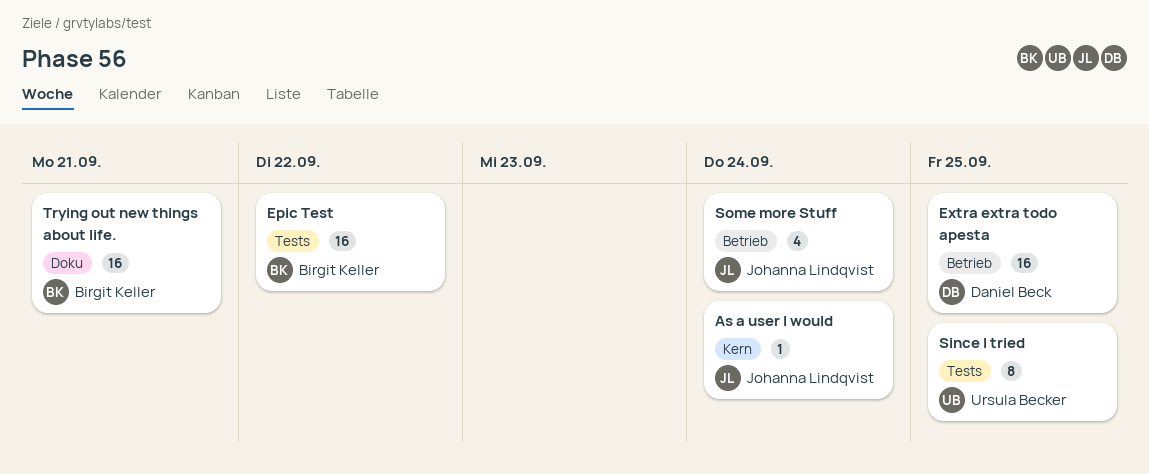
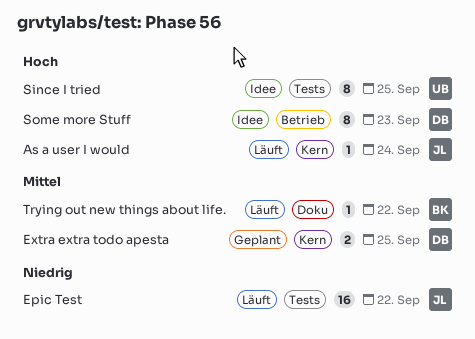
Epic Test, owner: Birgit Keller -> Johanna Lindqvist
Extra extra todo apesta, label: Betrieb -> Kern
Extra extra todo apesta, estimate: 16 -> 2
Some more Stuff, owner: Johanna Lindqvist -> Daniel Beck
Some more Stuff, estimate: 4 -> 8
Some more Stuff, due: Sep 24 -> Sep 23
Trying out new things about life., estimate: 16 -> 1
Trying out new things about life., due: Sep 21 -> Sep 22

